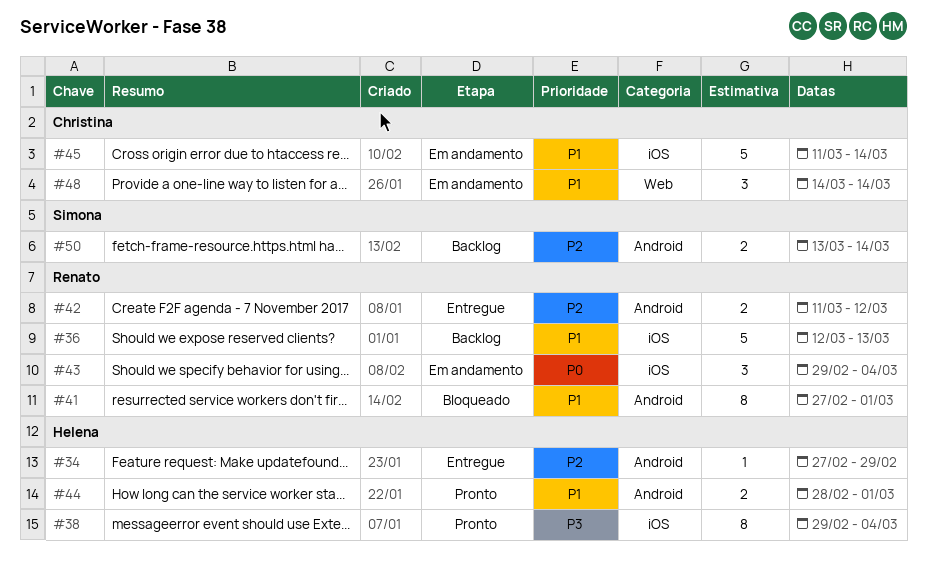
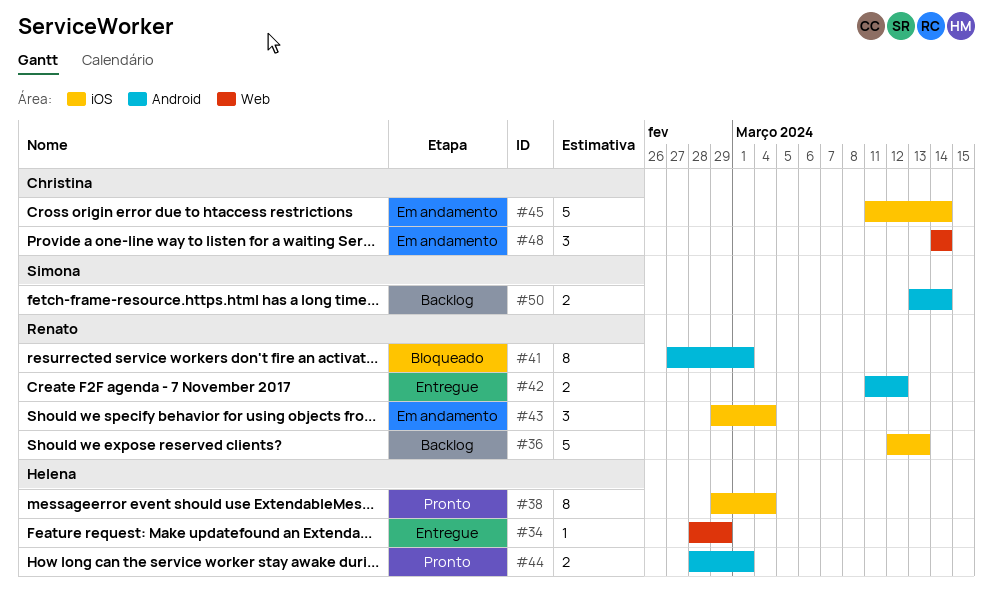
#34, label: Android -> Web
#34, start: Feb 27 -> Feb 28

